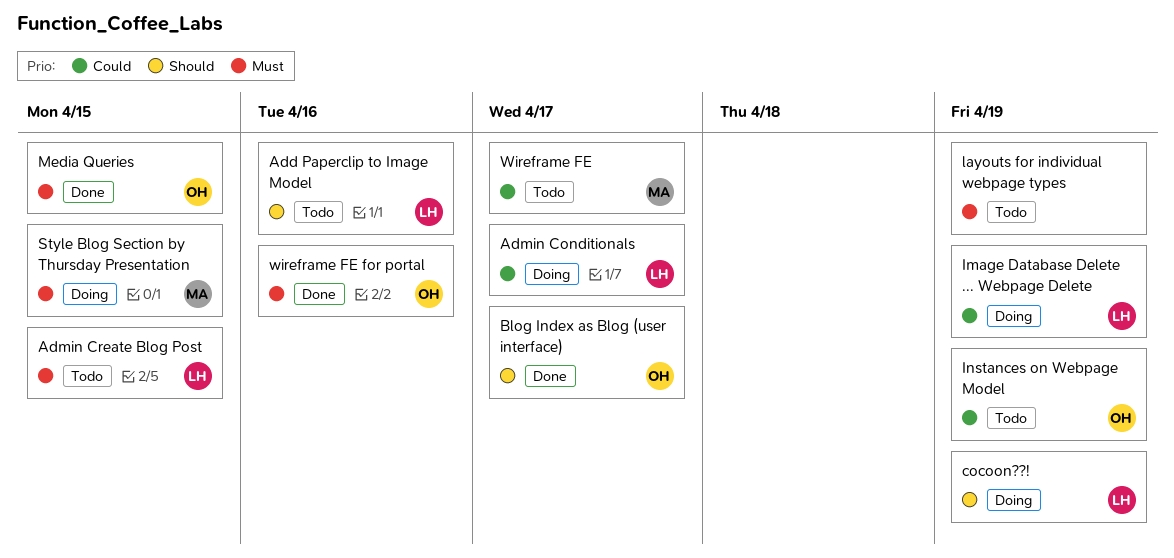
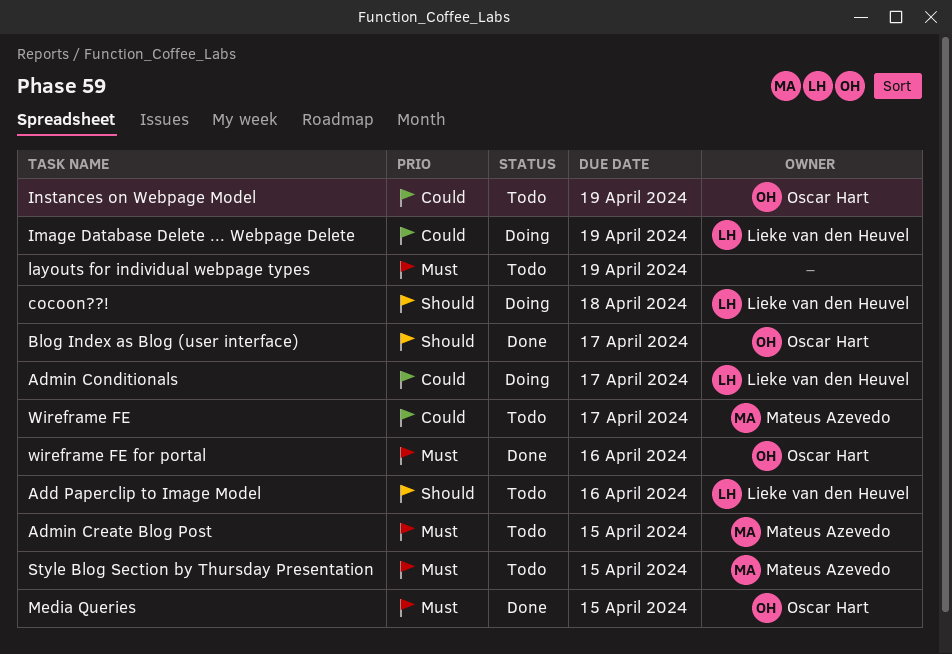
Admin Create Blog Post, owner: Lieke van den Heuvel -> Mateus Azevedo
cocoon??!, due: Apr 19 -> Apr 18
Style Blog Section by Thursday Presentation, status: Doing -> Todo

